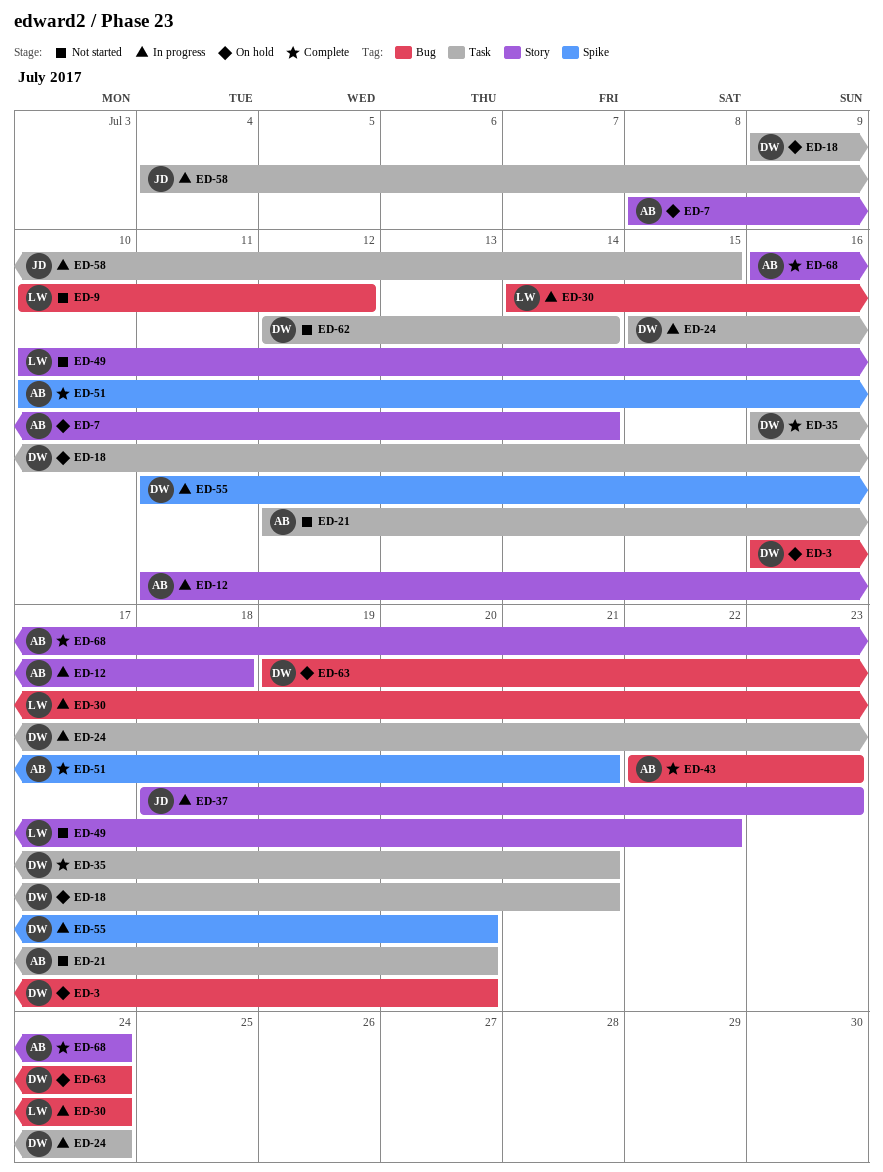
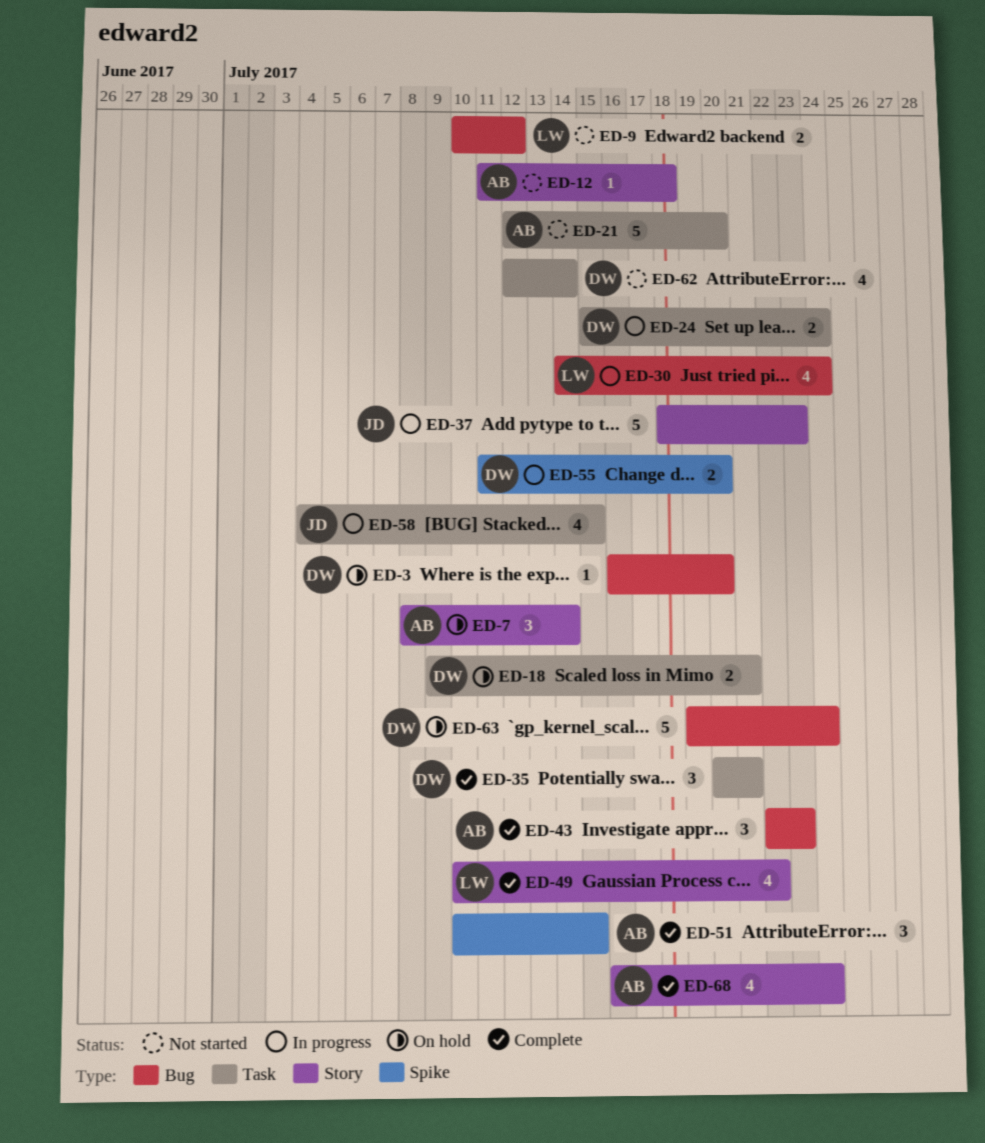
ED-12, status: In progress -> Not started
ED-35, start: Jul 16 -> Jul 20
ED-49, status: Not started -> Complete
ED-51, due: Jul 21 -> Jul 15

